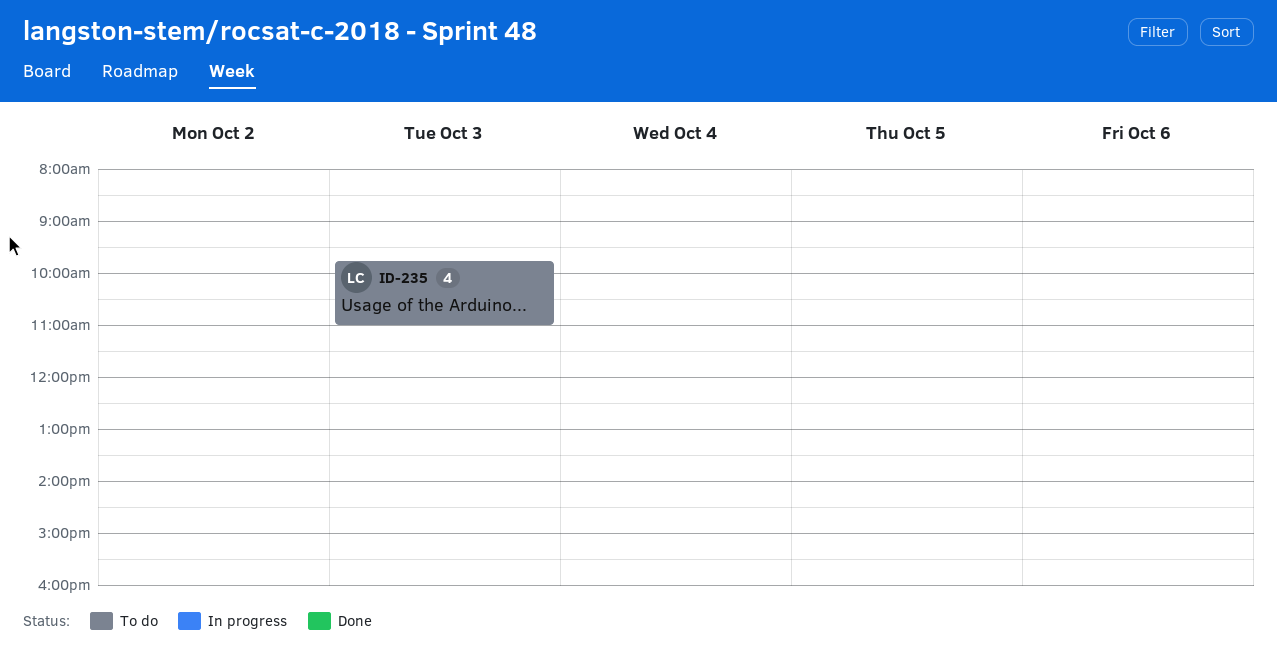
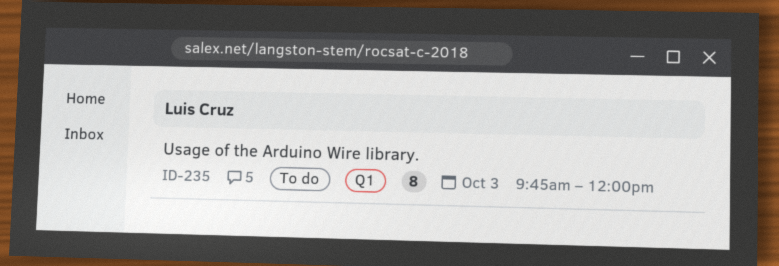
ID-235, estimate: 4 -> 8
ID-235, ends: 11:00 -> 12:00

